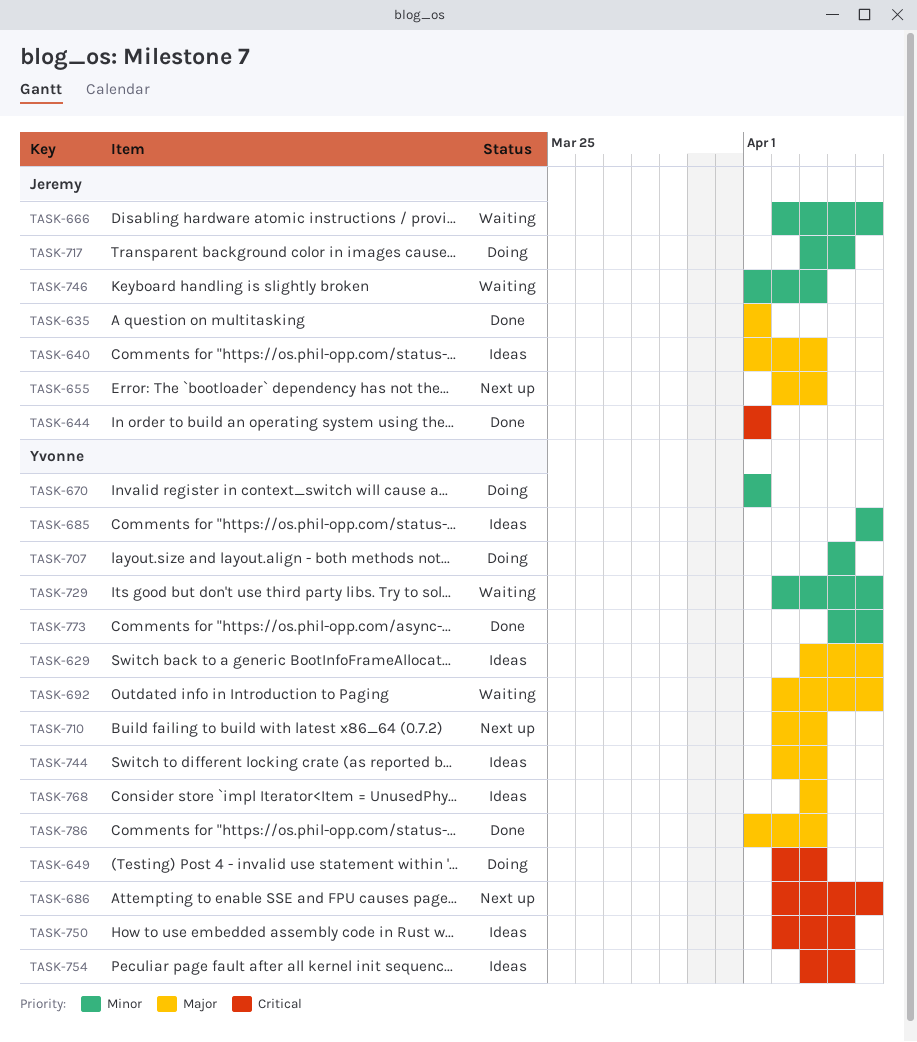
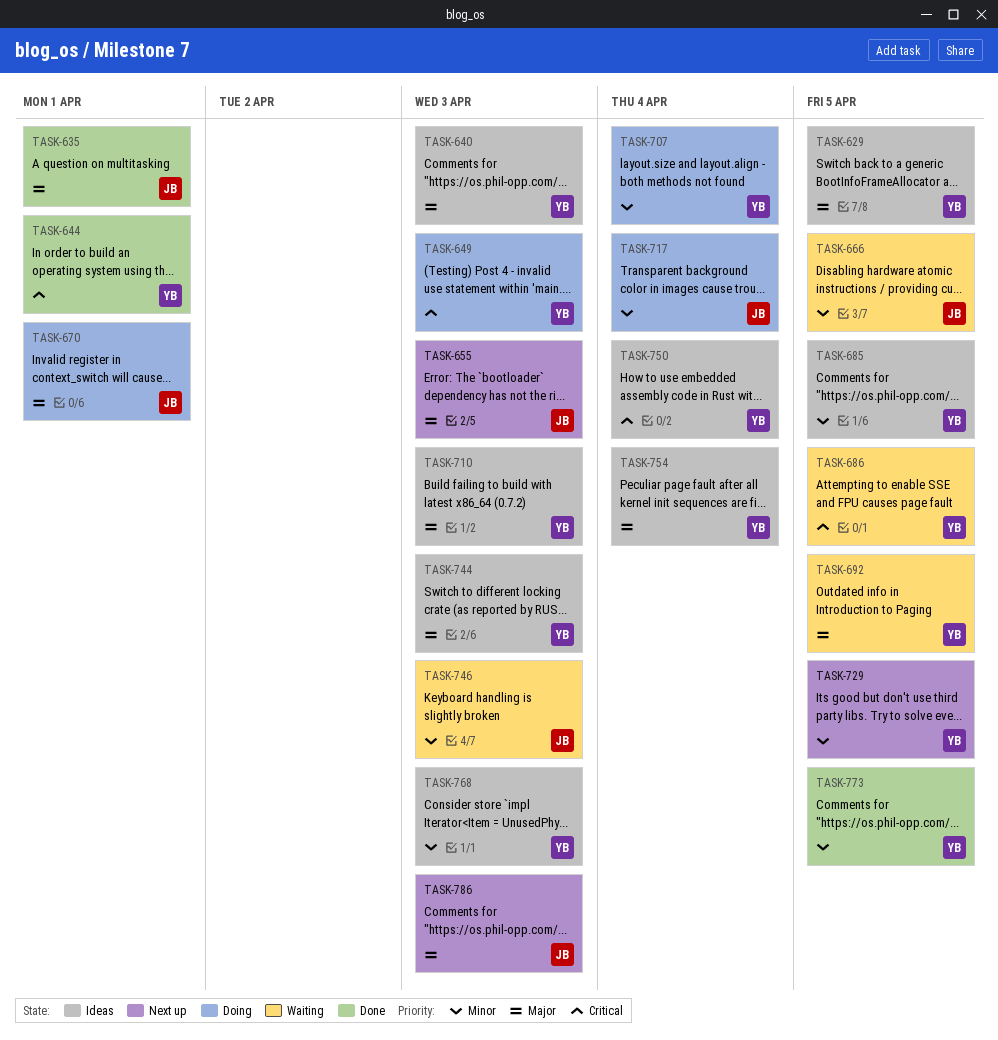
TASK-640, owner: Jeremy -> Yvonne
TASK-644, owner: Jeremy -> Yvonne
TASK-670, owner: Yvonne -> Jeremy
TASK-670, priority: Minor -> Major
TASK-686, status: Next up -> Waiting
TASK-710, status: Next up -> Ideas
TASK-729, status: Waiting -> Next up
TASK-754, priority: Critical -> Major
TASK-768, priority: Major -> Minor
TASK-786, status: Done -> Next up
TASK-786, owner: Yvonne -> Jeremy

